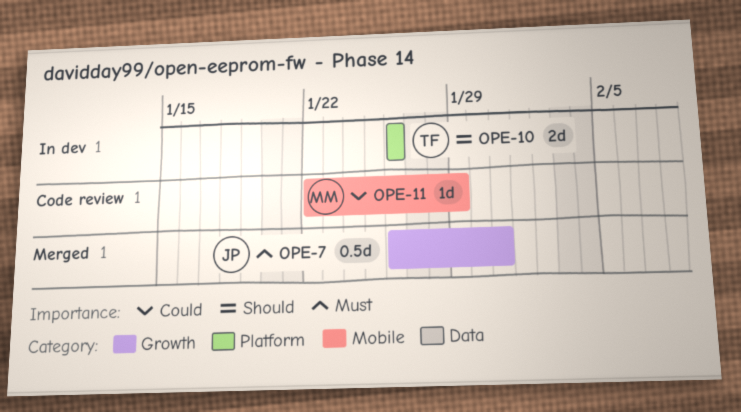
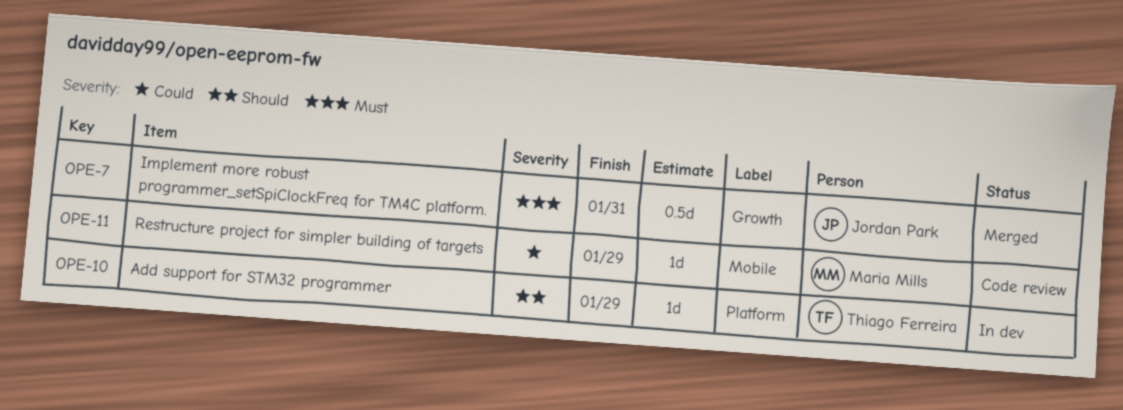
OPE-10, estimate: 2d -> 1d
OPE-10, due: Jan 26 -> Jan 29

